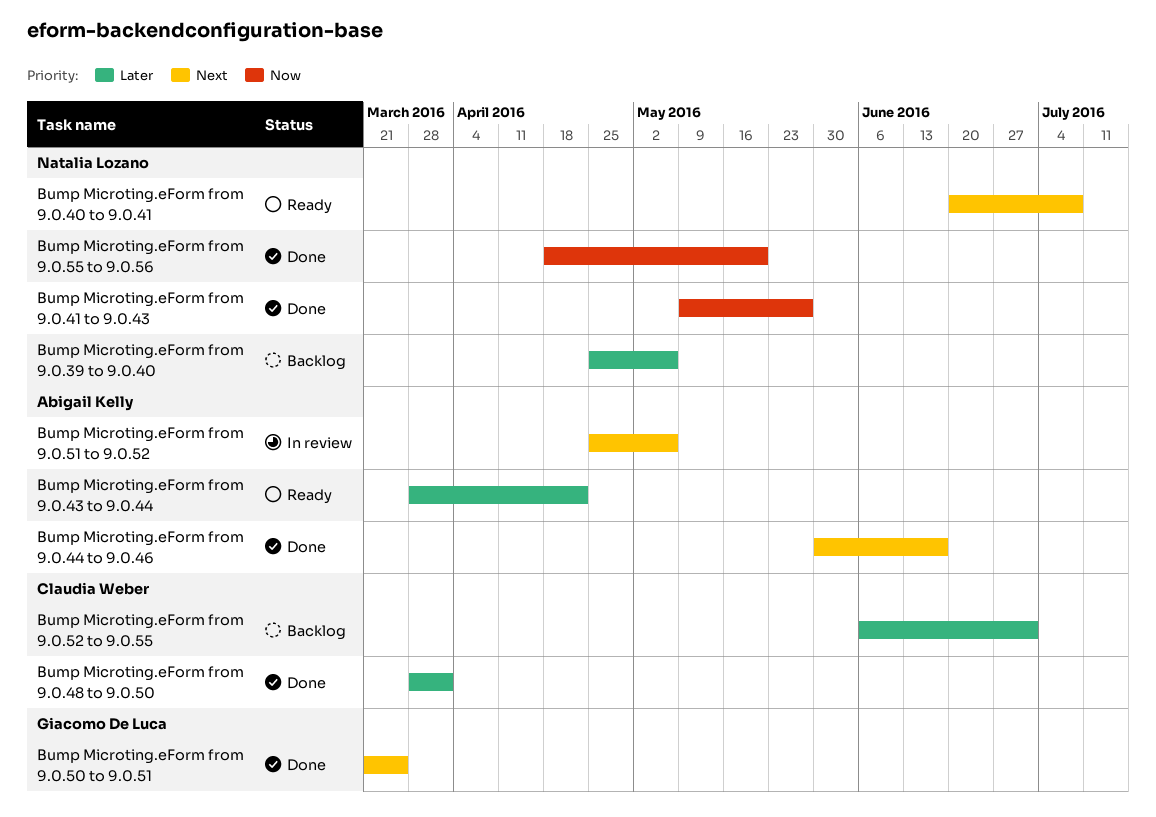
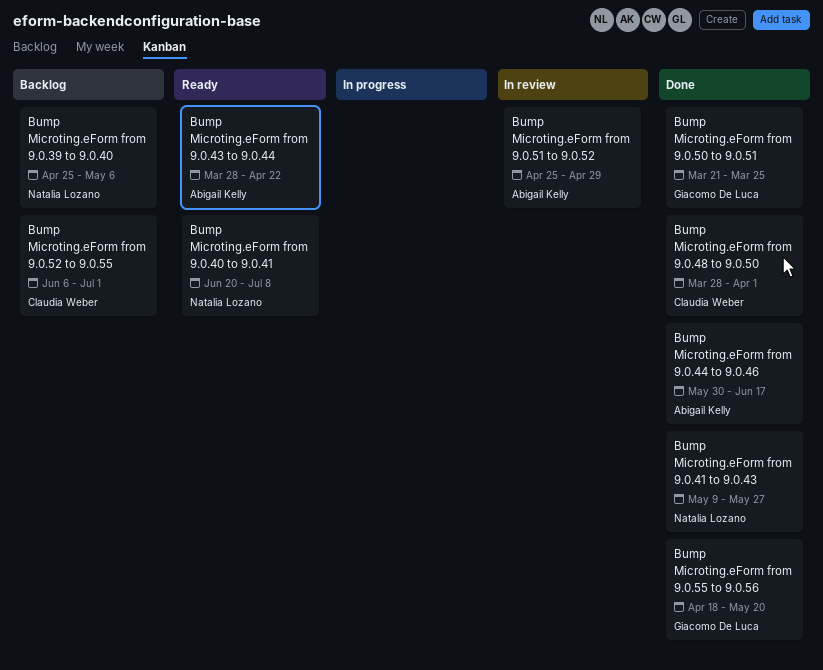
Bump Microting.eForm from 9.0.51 to 9.0.52, due: May 6 -> Apr 29
Bump Microting.eForm from 9.0.55 to 9.0.56, owner: Natalia Lozano -> Giacomo De Luca

